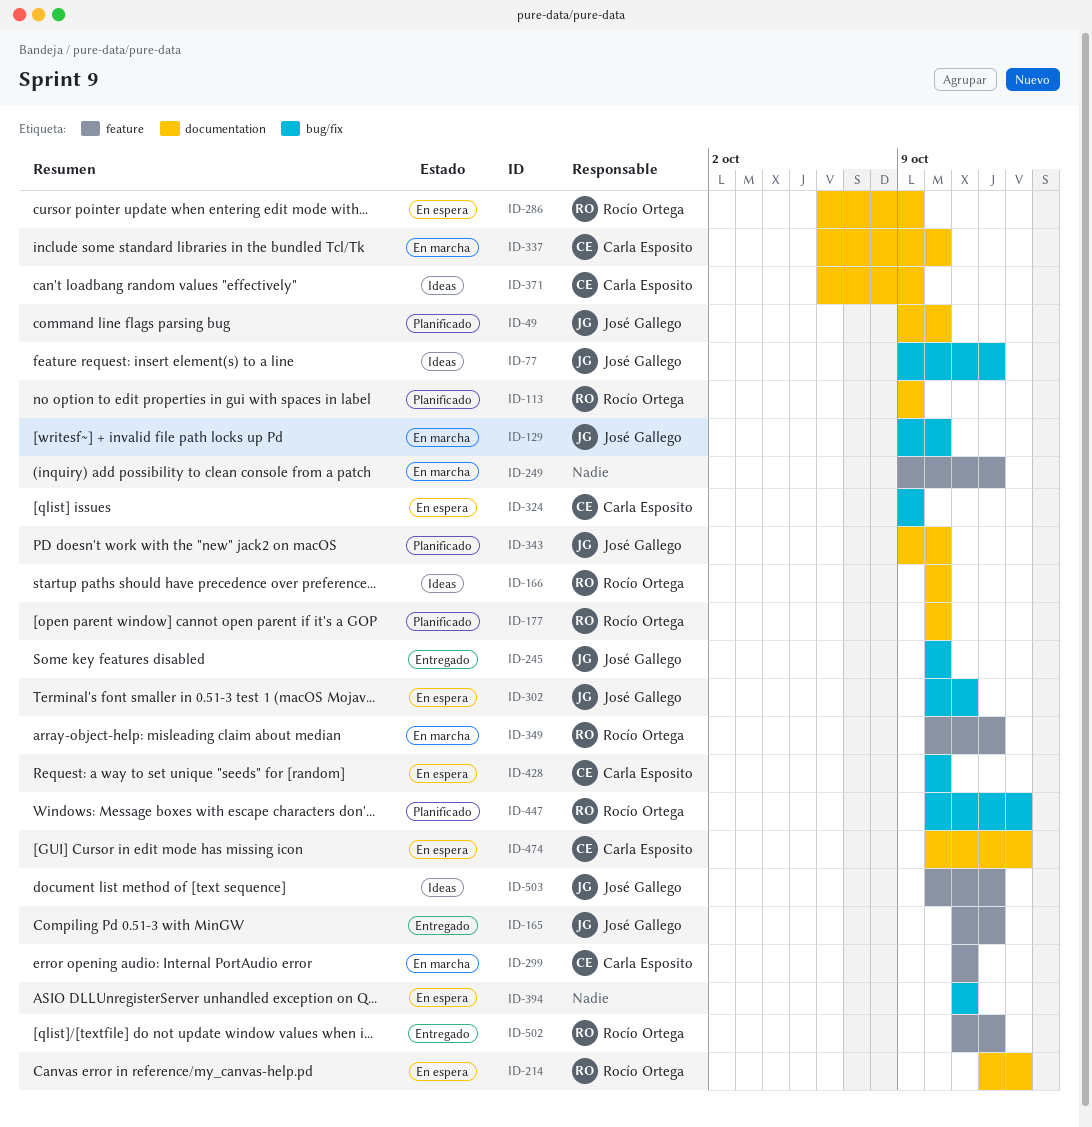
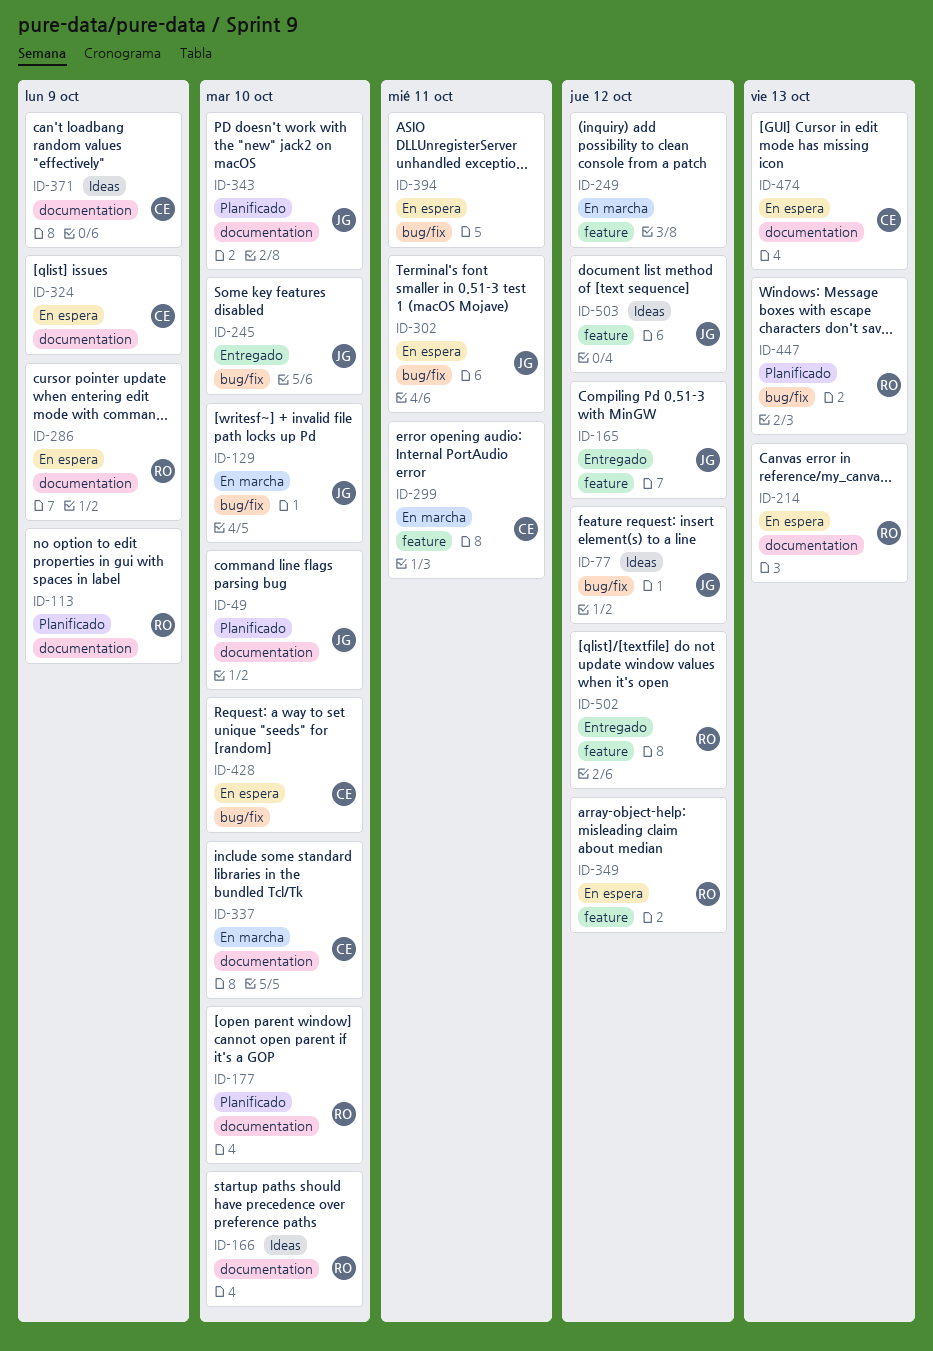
ID-324, label: bug/fix -> documentation
ID-349, status: En marcha -> En espera

